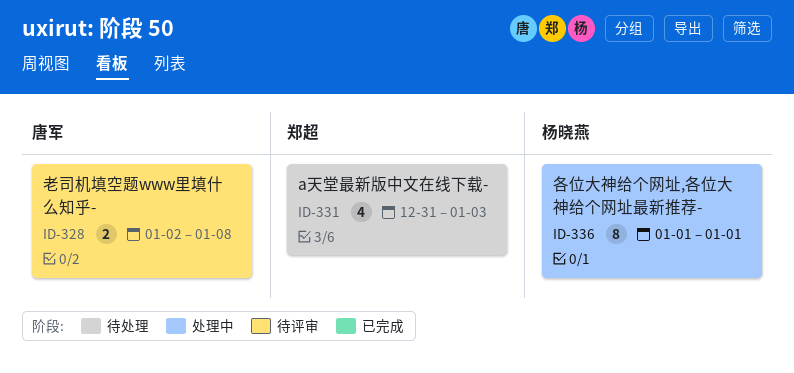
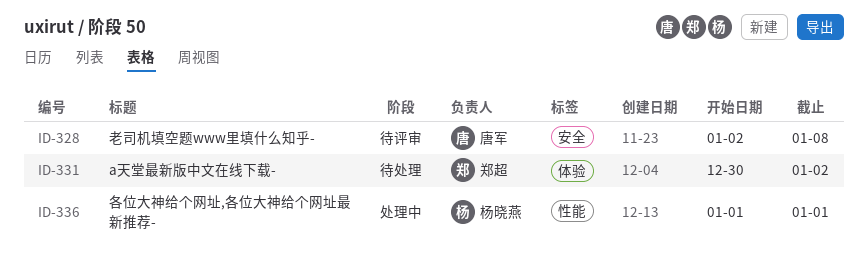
ID-331, start: Dec 31 -> Dec 30
ID-331, due: Jan 3 -> Jan 2

